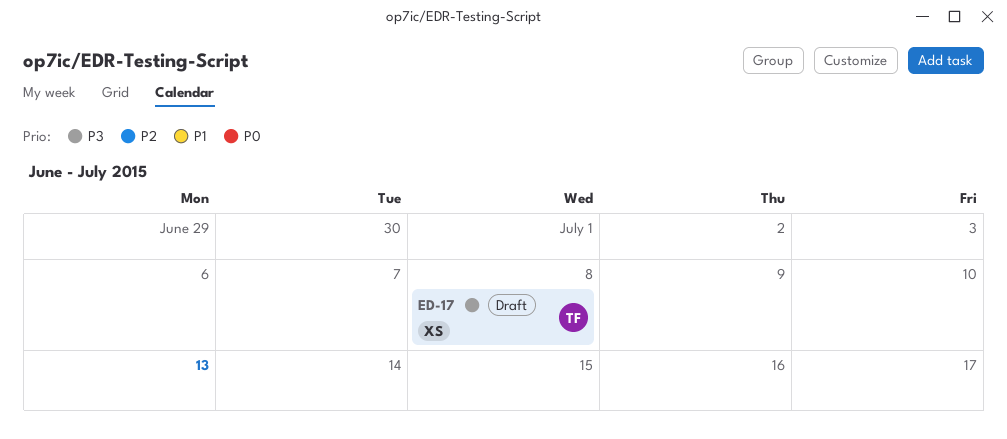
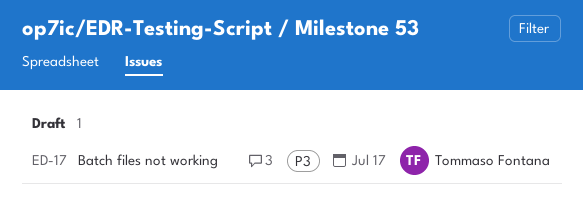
ED-17, due: Jul 8 -> Jul 17

